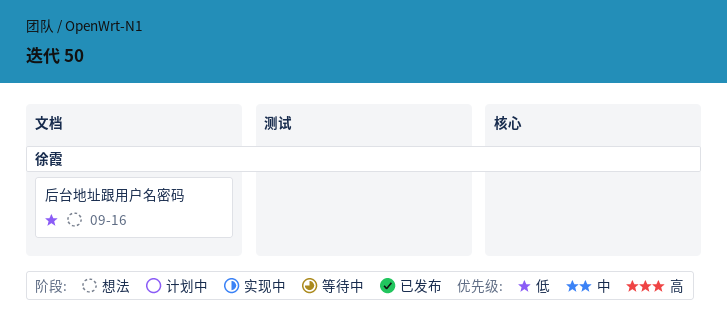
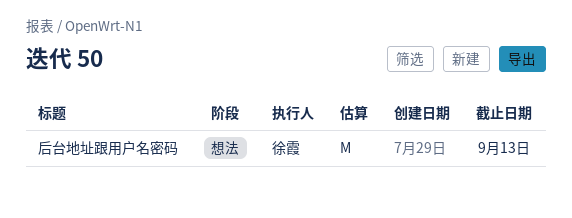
后台地址跟用户名密码, due: Sep 16 -> Sep 13

